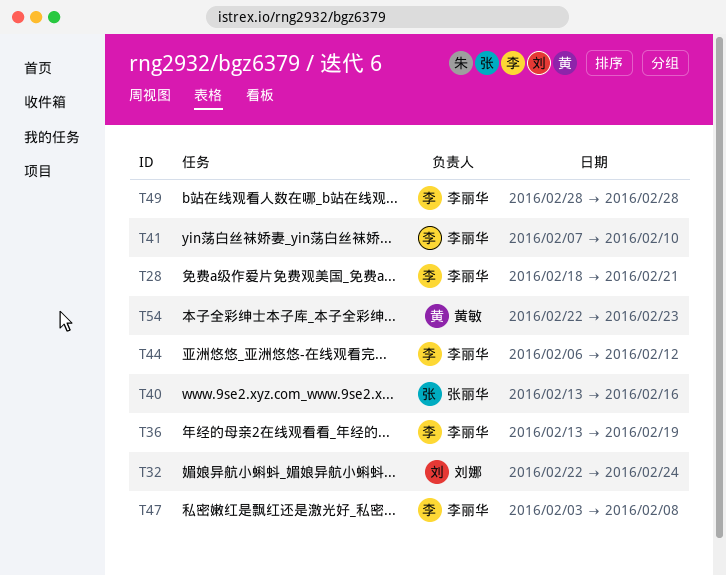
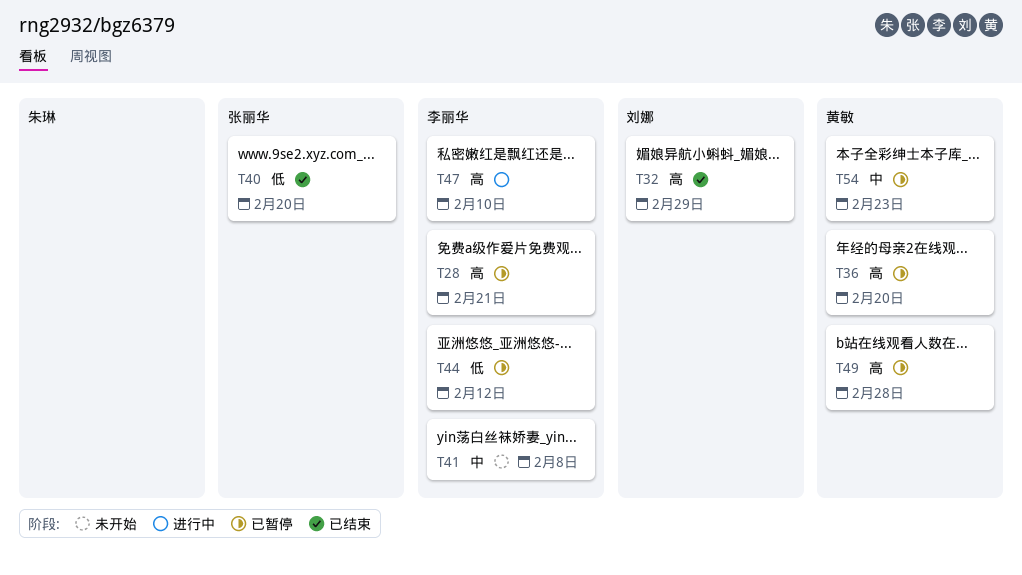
T32, due: Feb 24 -> Feb 29
T36, owner: 李丽华 -> 黄敏
T36, due: Feb 19 -> Feb 20
T40, due: Feb 16 -> Feb 20
T41, due: Feb 10 -> Feb 8
T47, due: Feb 8 -> Feb 10
T49, owner: 李丽华 -> 黄敏

